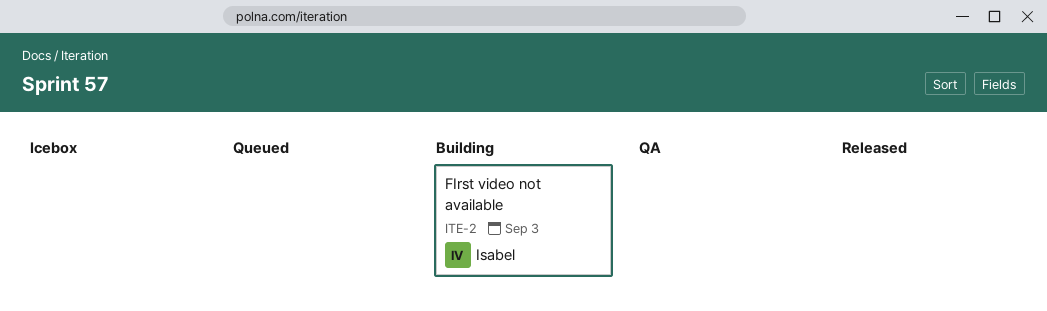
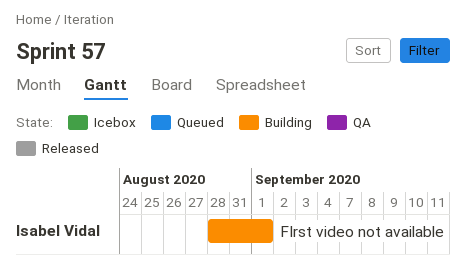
FIrst video not available, due: Sep 3 -> Sep 1

